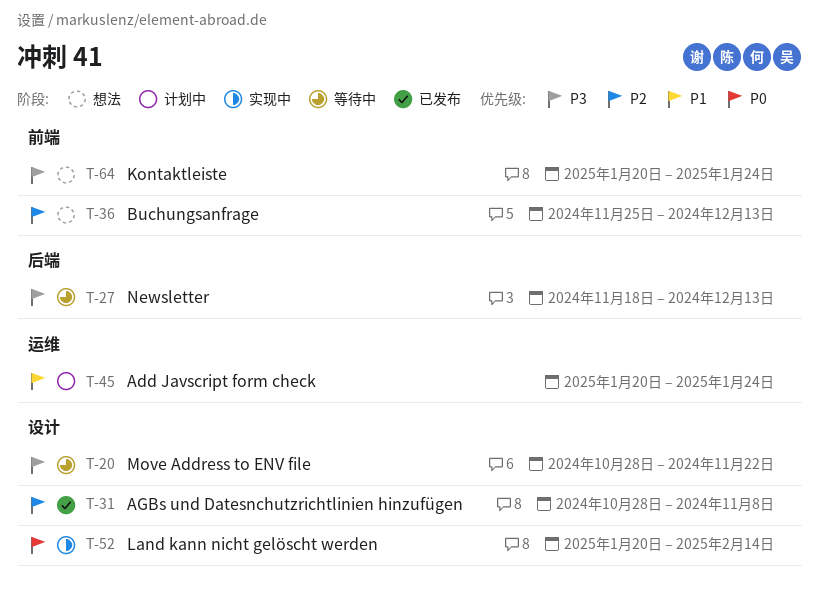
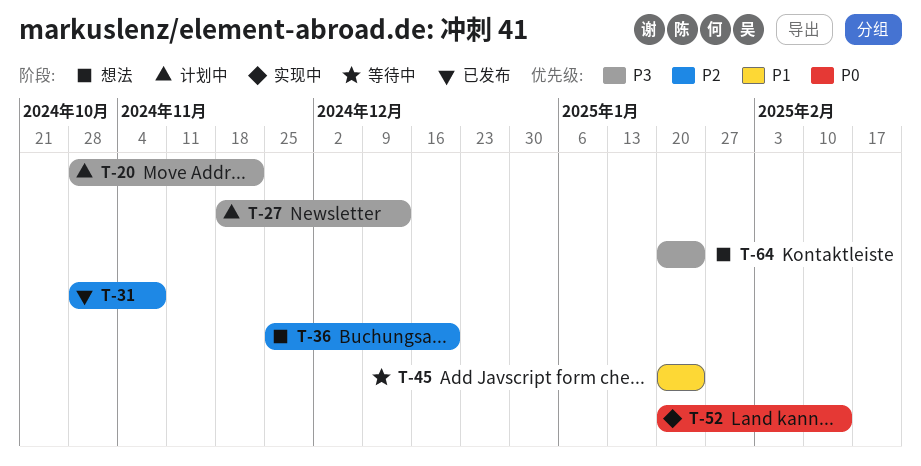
T-20, status: 等待中 -> 计划中
T-27, status: 等待中 -> 计划中
T-36, due: Dec 13 -> Dec 20
T-45, status: 计划中 -> 等待中

